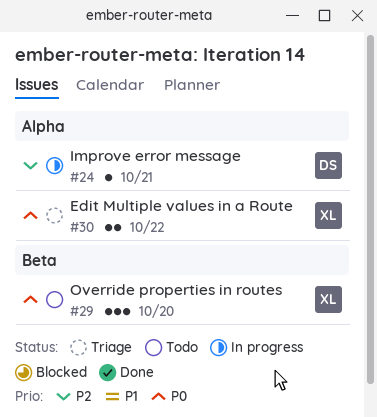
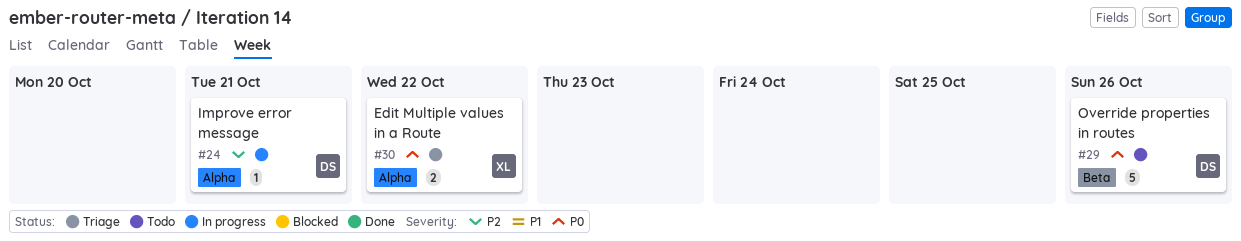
#29, owner: XL -> DS
#29, estimate: 3 -> 5
#29, due: Oct 20 -> Oct 26

